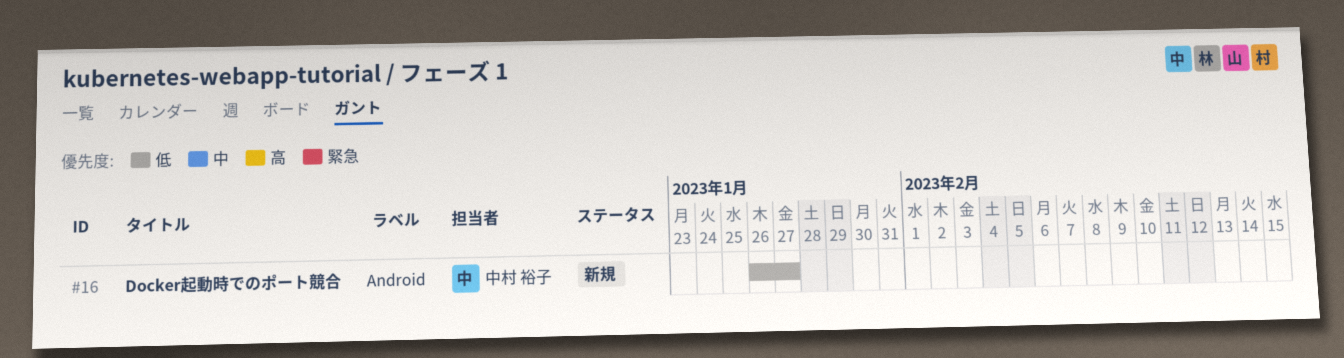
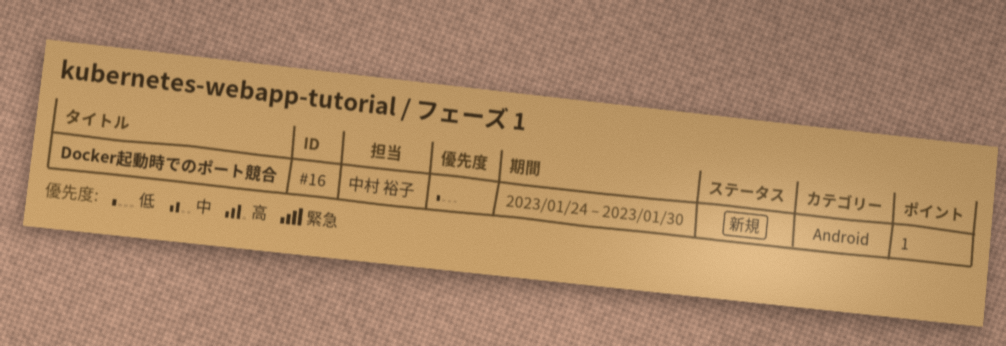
#16, start: Jan 26 -> Jan 24
#16, due: Jan 27 -> Jan 30

